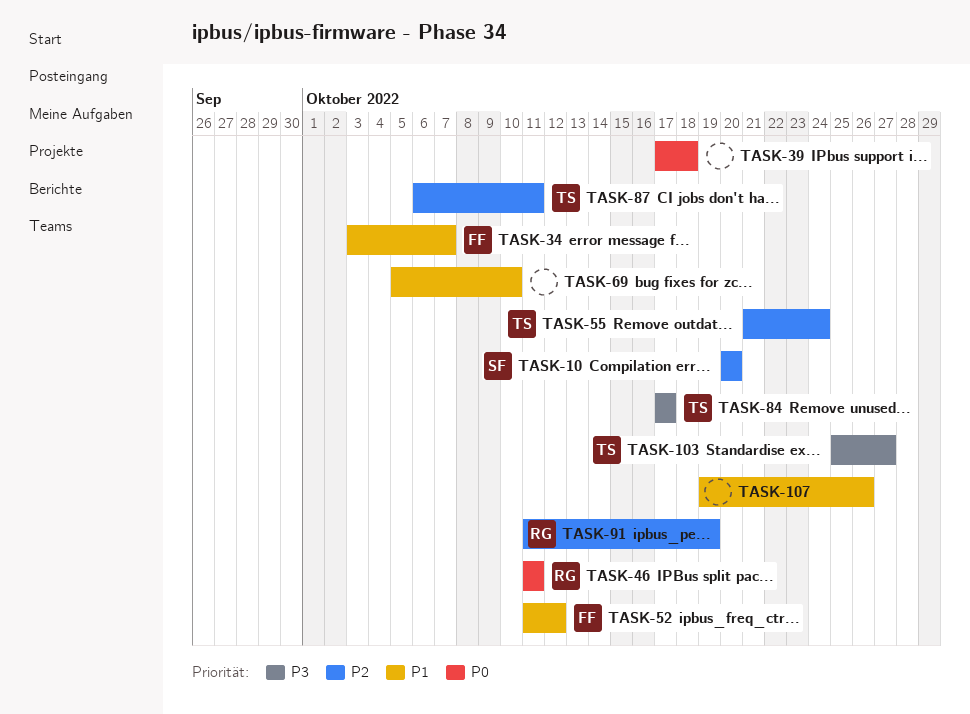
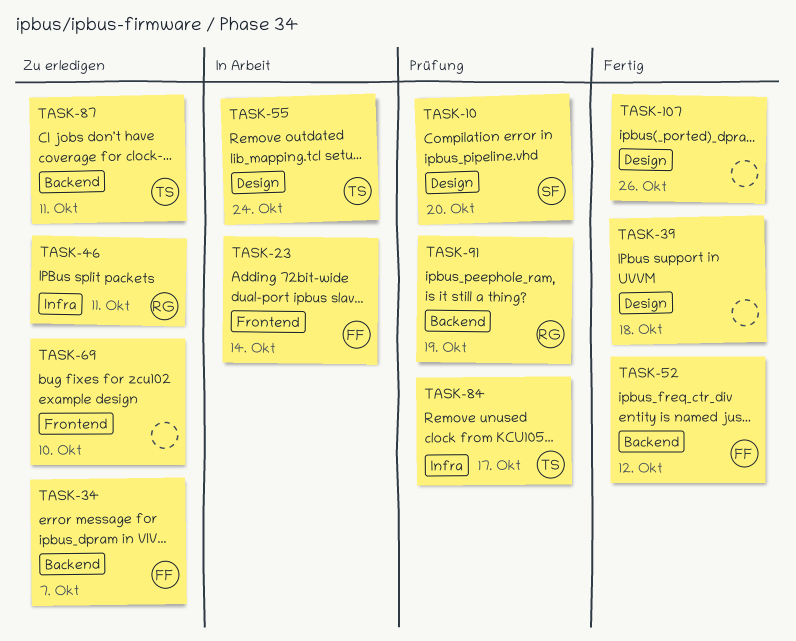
TASK-23: none -> present
TASK-103: present -> none

